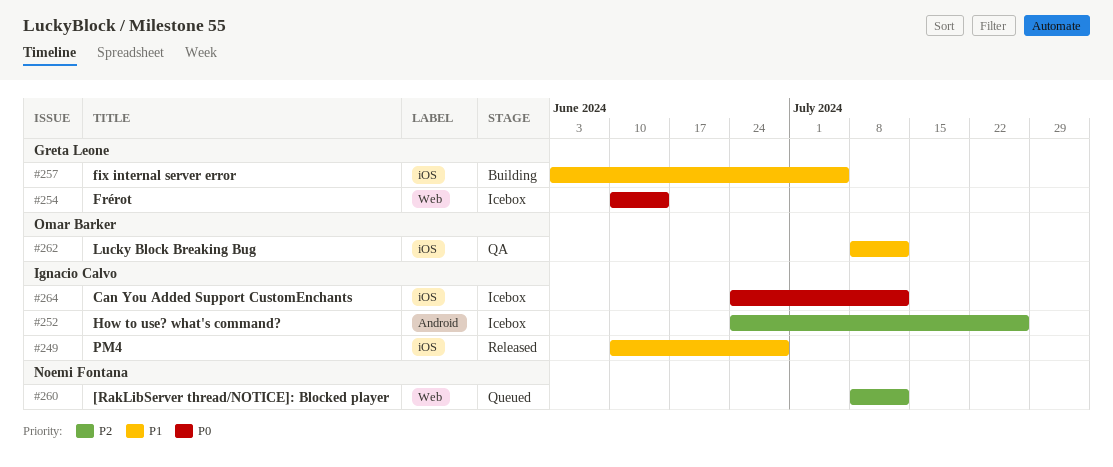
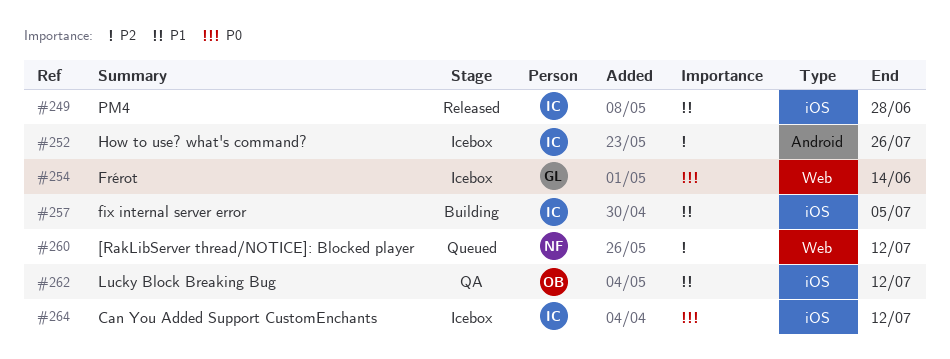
#257, owner: Greta Leone -> Ignacio Calvo

